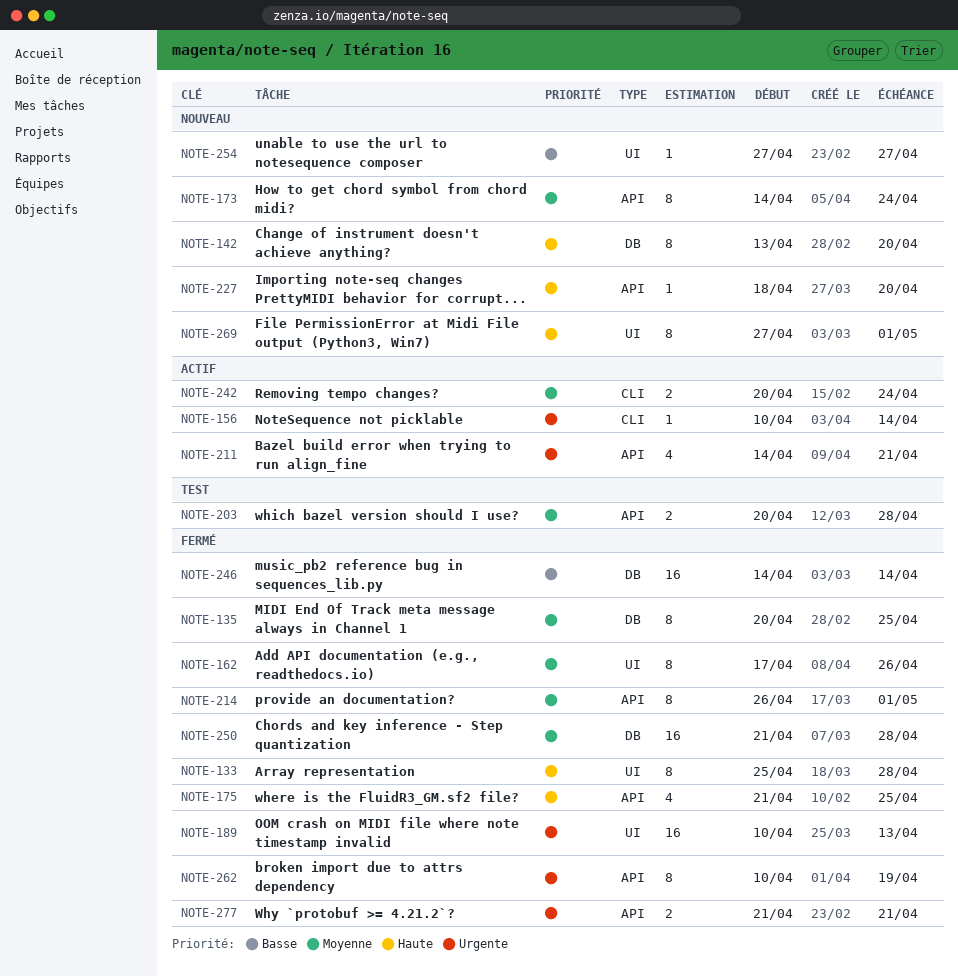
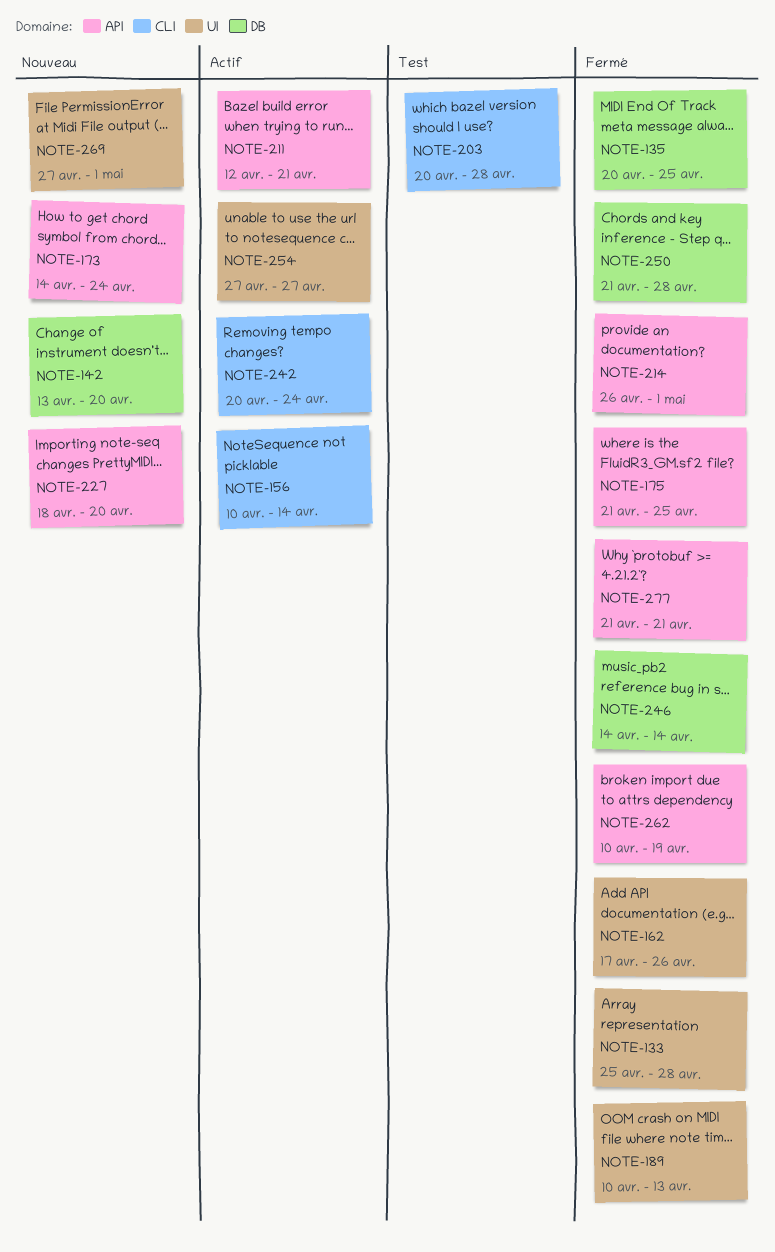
NOTE-203, label: API -> CLI
NOTE-211, start: Apr 14 -> Apr 12
NOTE-254, status: Nouveau -> Actif

